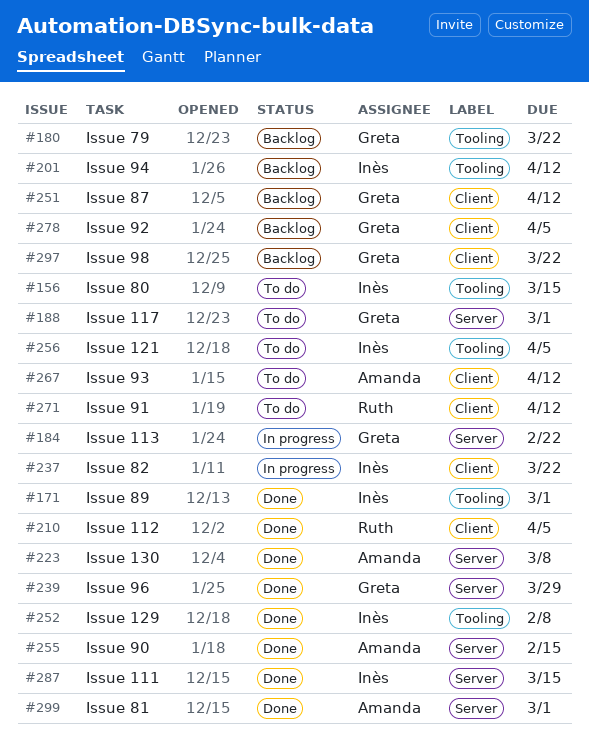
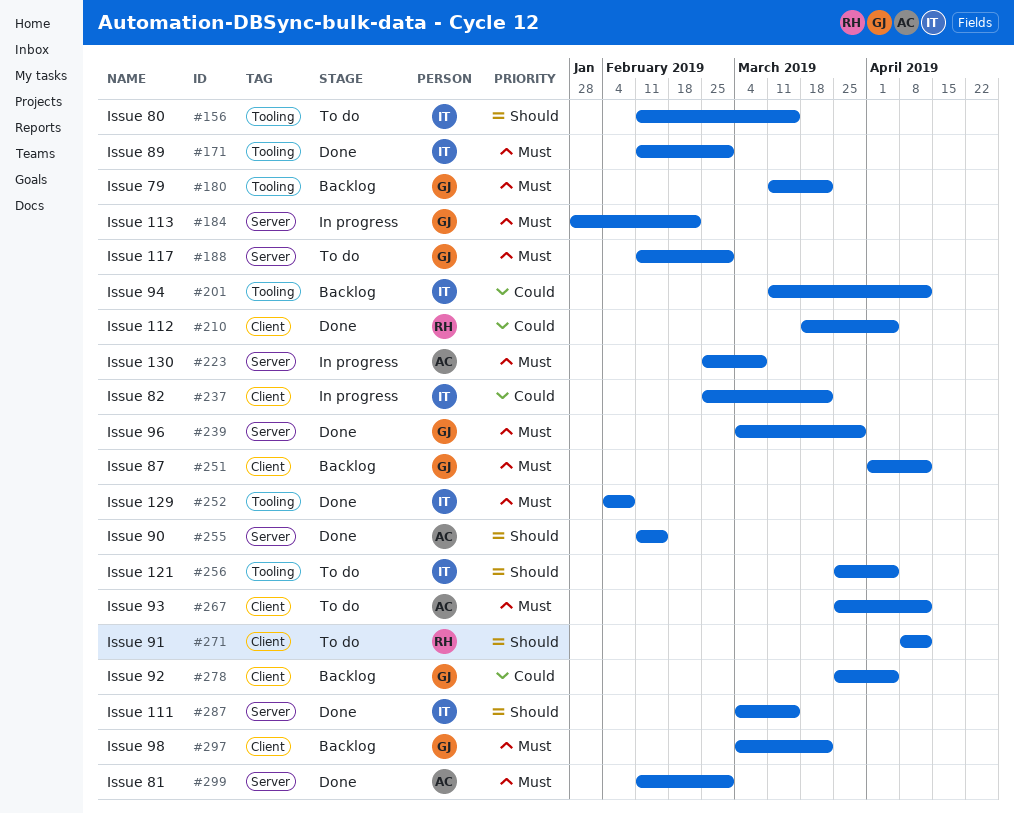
#223, status: Done -> In progress

